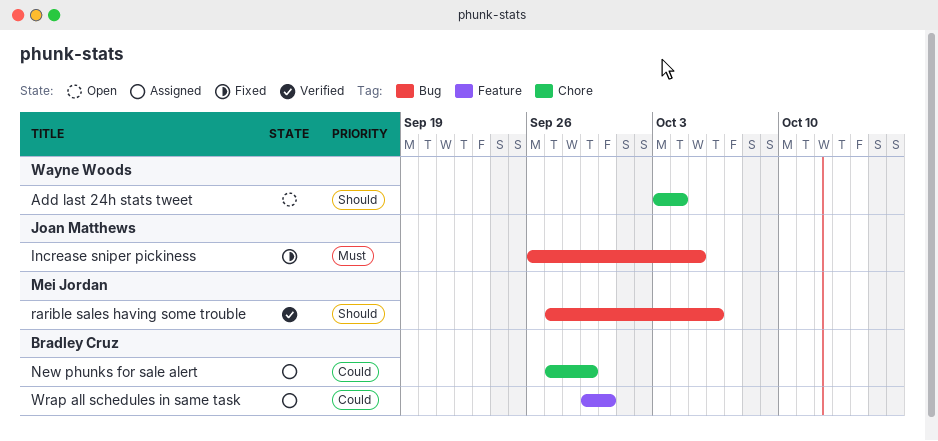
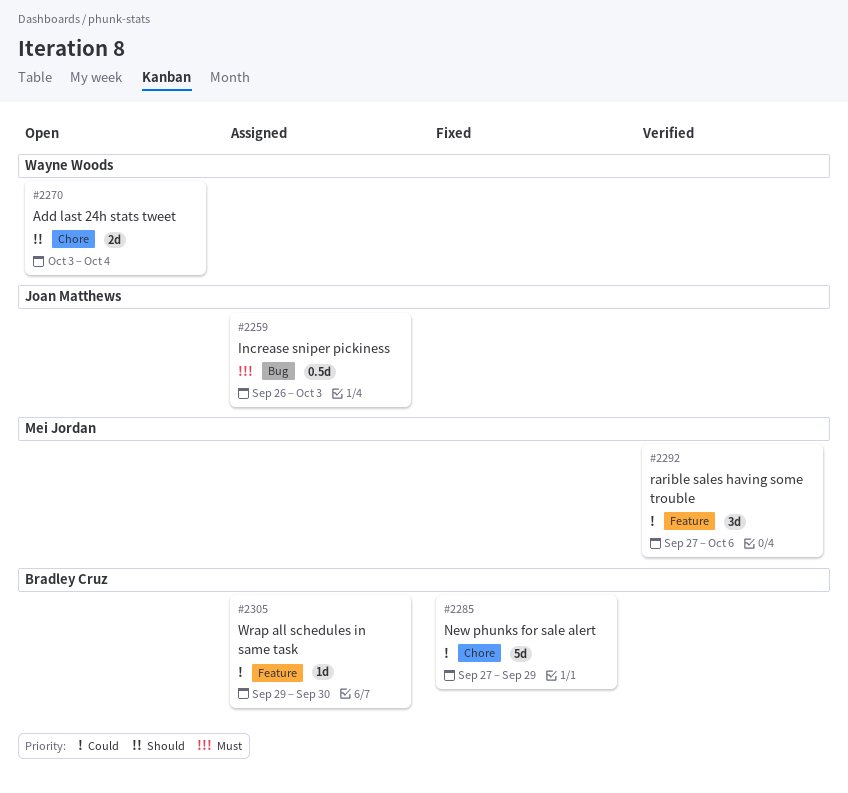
Increase sniper pickiness, status: Fixed -> Assigned
Increase sniper pickiness, due: Oct 5 -> Oct 3
New phunks for sale alert, status: Assigned -> Fixed
rarible sales having some trouble, priority: Should -> Could
rarible sales having some trouble, label: Bug -> Feature

